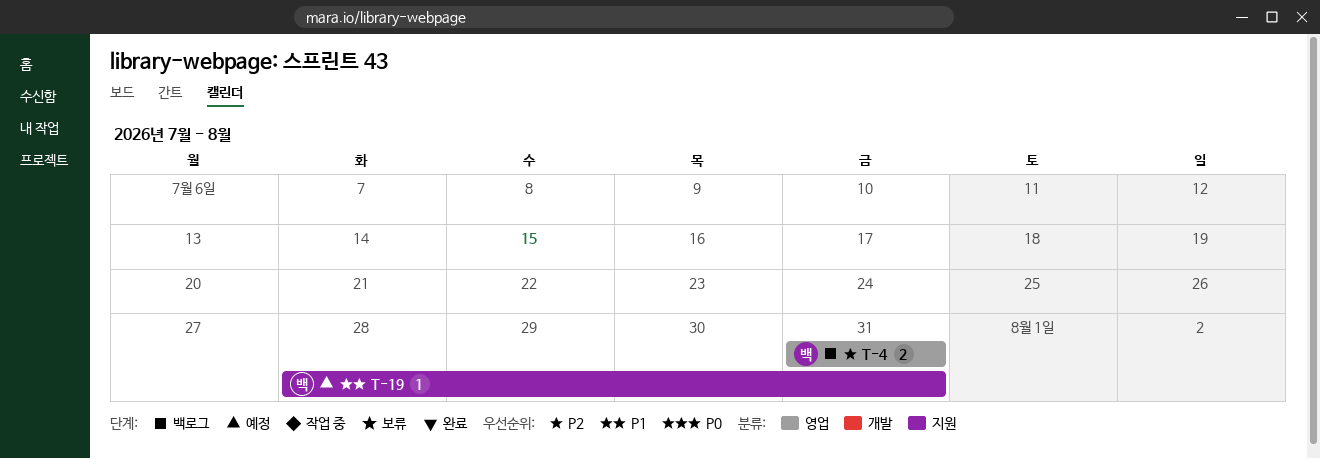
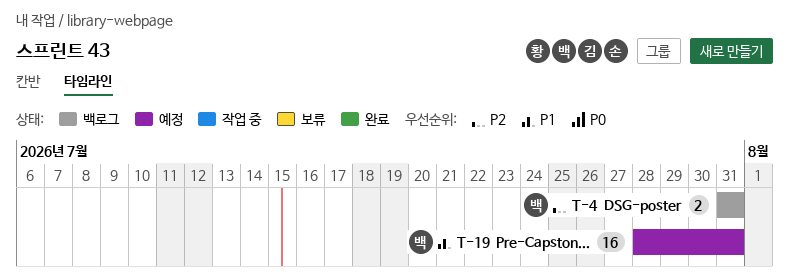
T-19, estimate: 1 -> 16

